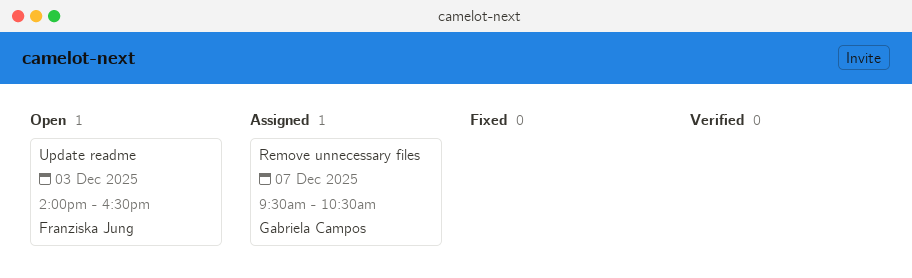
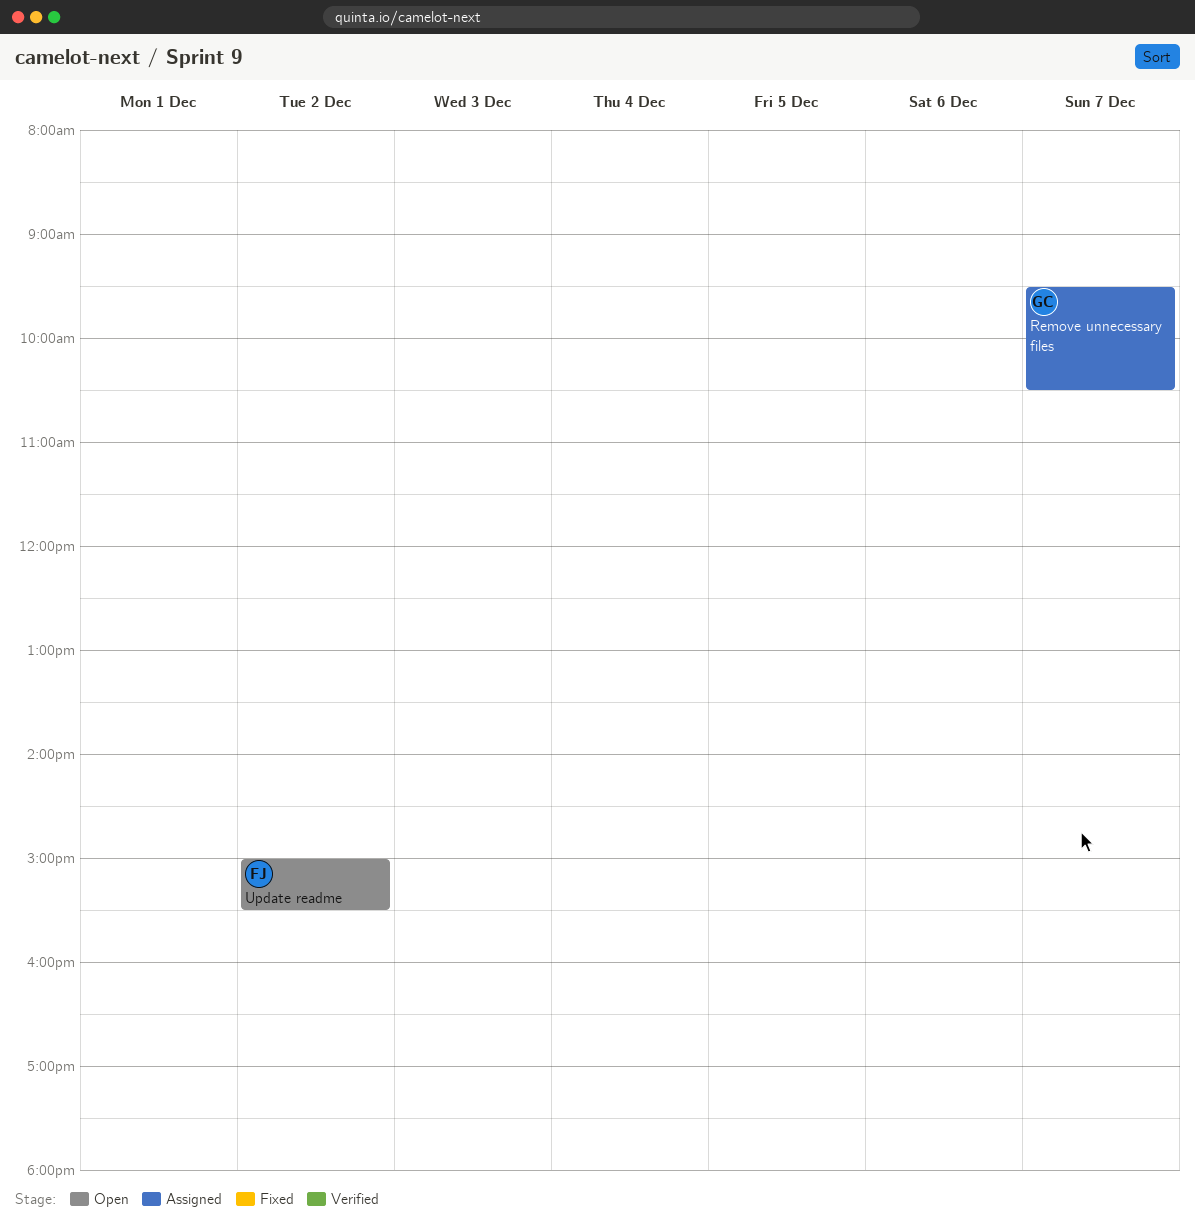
Update readme, day: Dec 3 -> Dec 2
Update readme, begins: 14:00 -> 15:00
Update readme, ends: 16:30 -> 15:30

